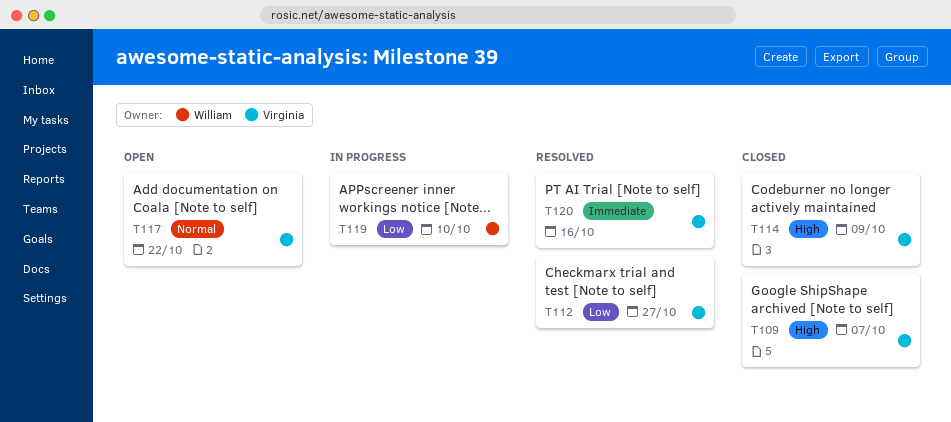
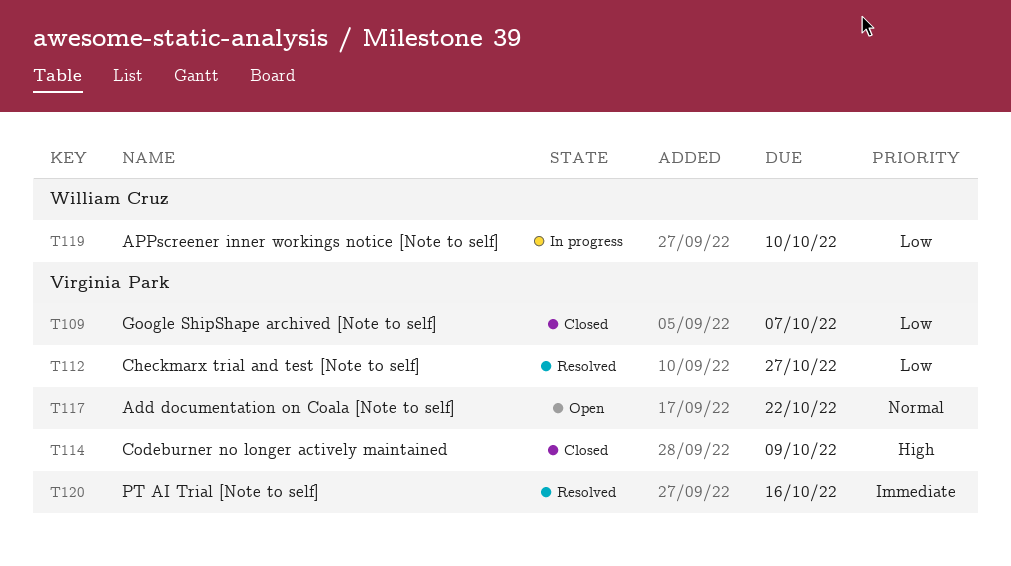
T109, priority: High -> Low

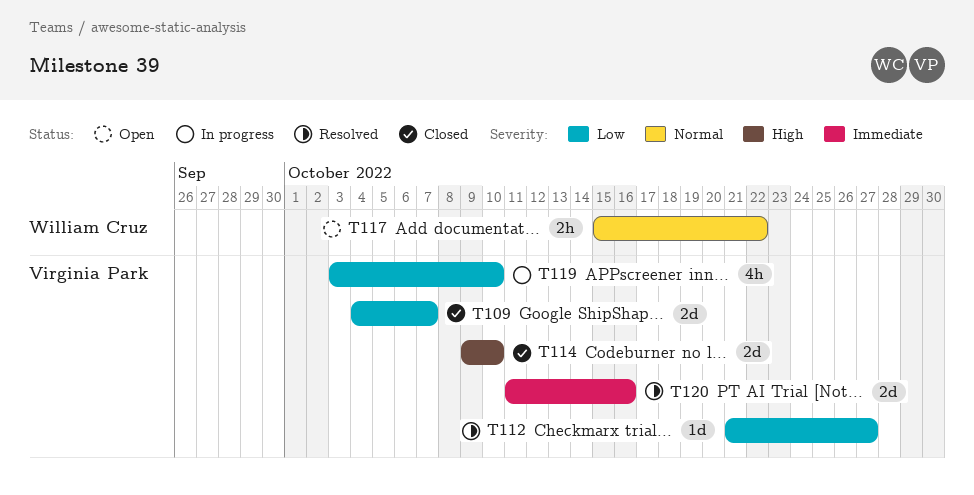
T114, due: Oct 9 -> Oct 10
T117, owner: Virginia Park -> William Cruz
T119, owner: William Cruz -> Virginia Park

